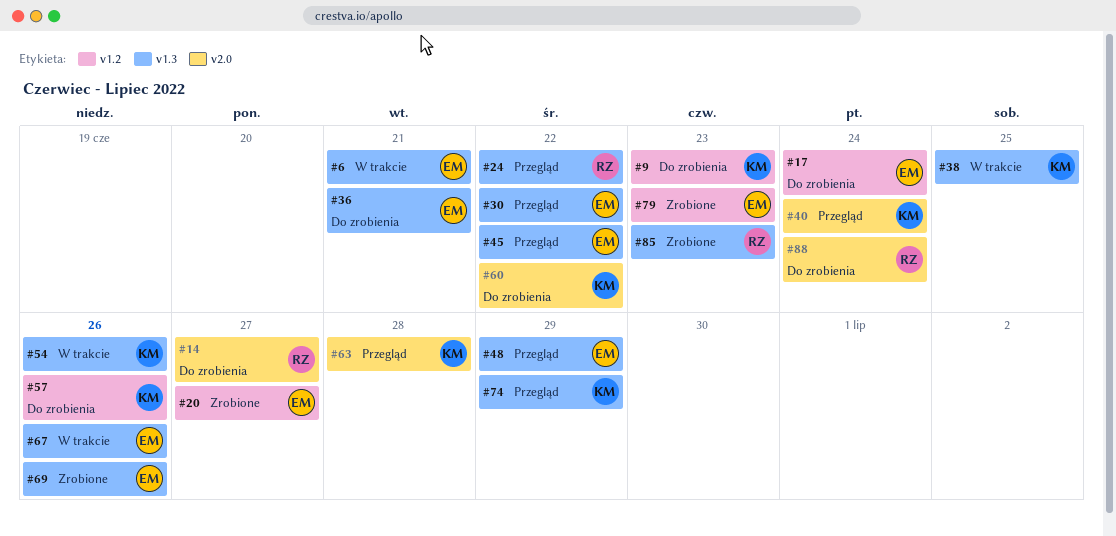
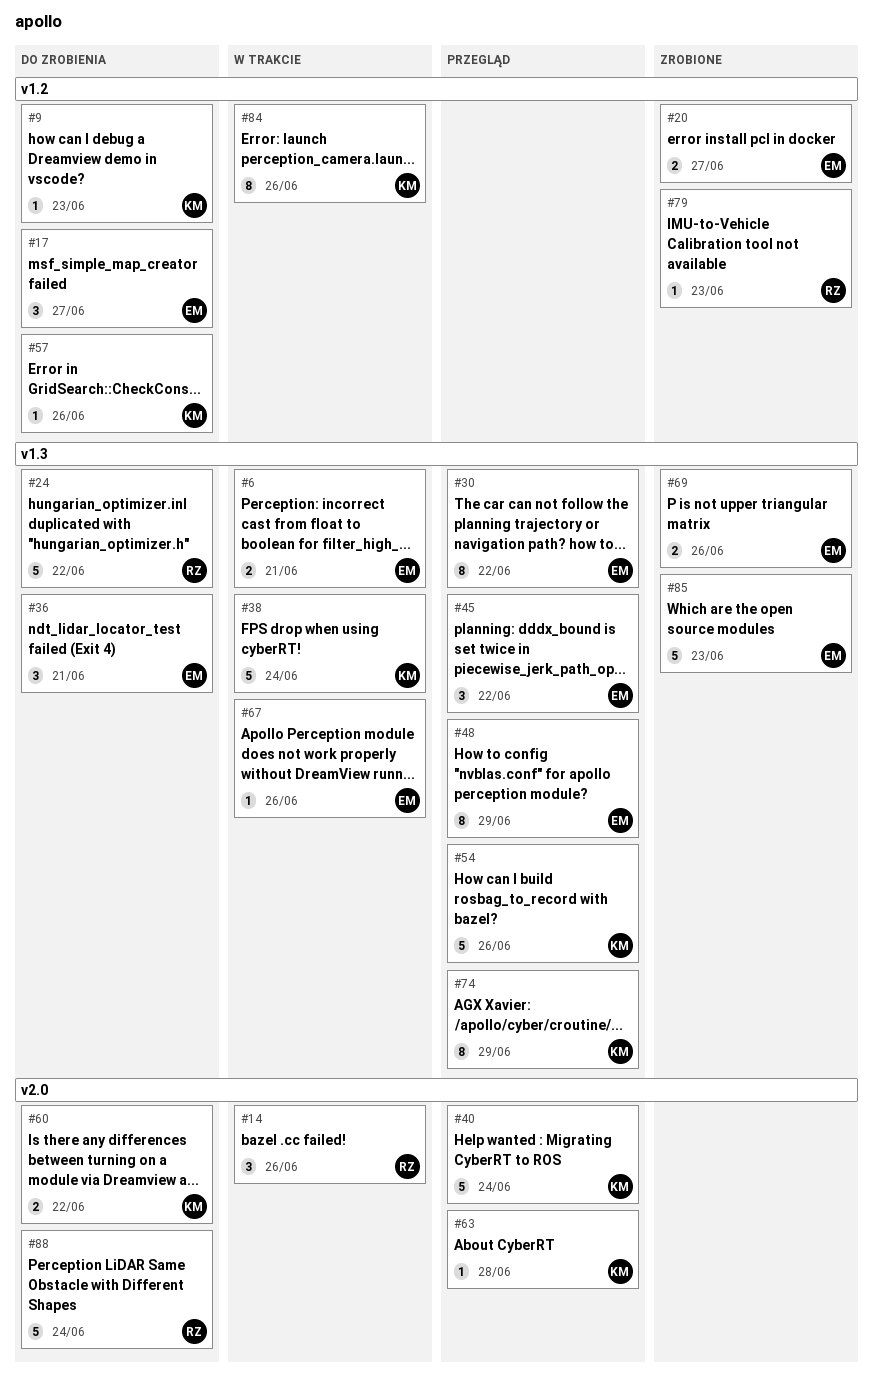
#14, status: Do zrobienia -> W trakcie
#14, due: Jun 27 -> Jun 26
#17, due: Jun 24 -> Jun 27
#24, status: Przegląd -> Do zrobienia
#38, due: Jun 25 -> Jun 24
#54, status: W trakcie -> Przegląd
#79, owner: EM -> RZ
#84: none -> present
#85, owner: RZ -> EM

